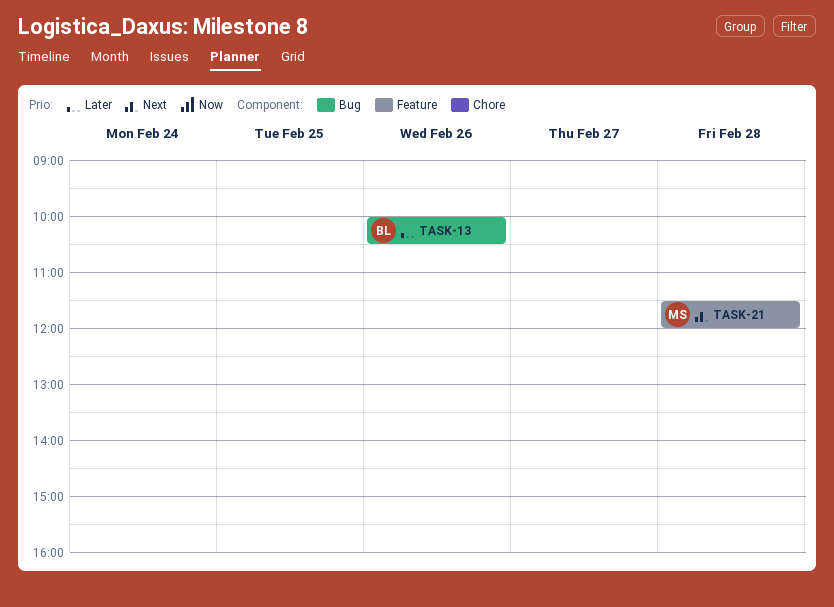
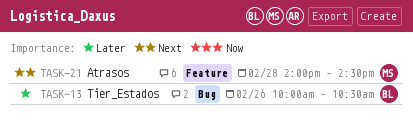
TASK-21, begins: 11:30 -> 14:00
TASK-21, ends: 12:00 -> 14:30

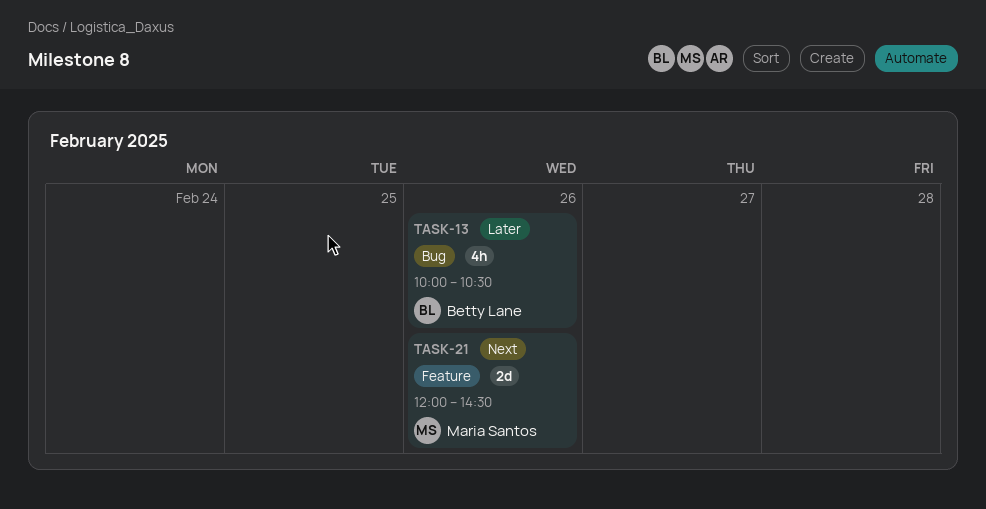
TASK-21, day: Feb 28 -> Feb 26
TASK-21, begins: 14:00 -> 12:00

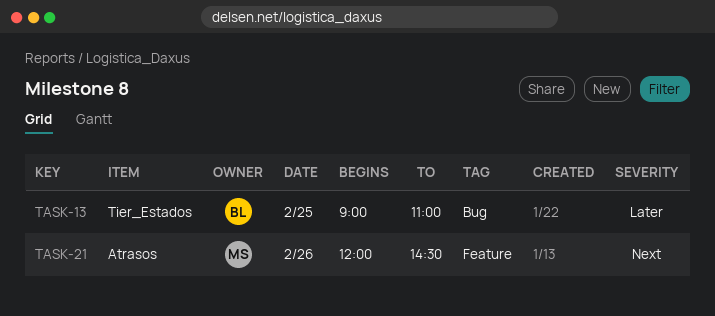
TASK-13, day: Feb 26 -> Feb 25
TASK-13, begins: 10:00 -> 09:00
TASK-13, ends: 10:30 -> 11:00

